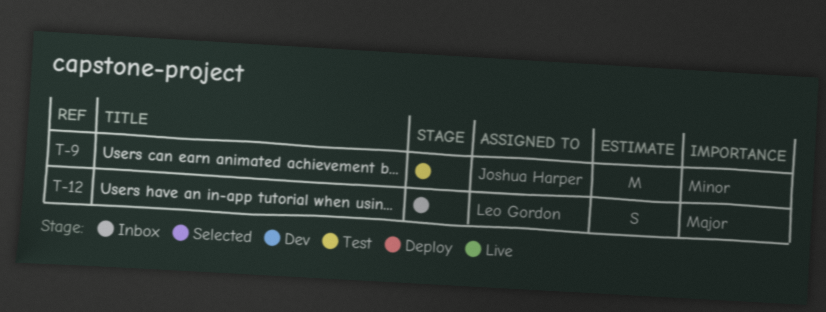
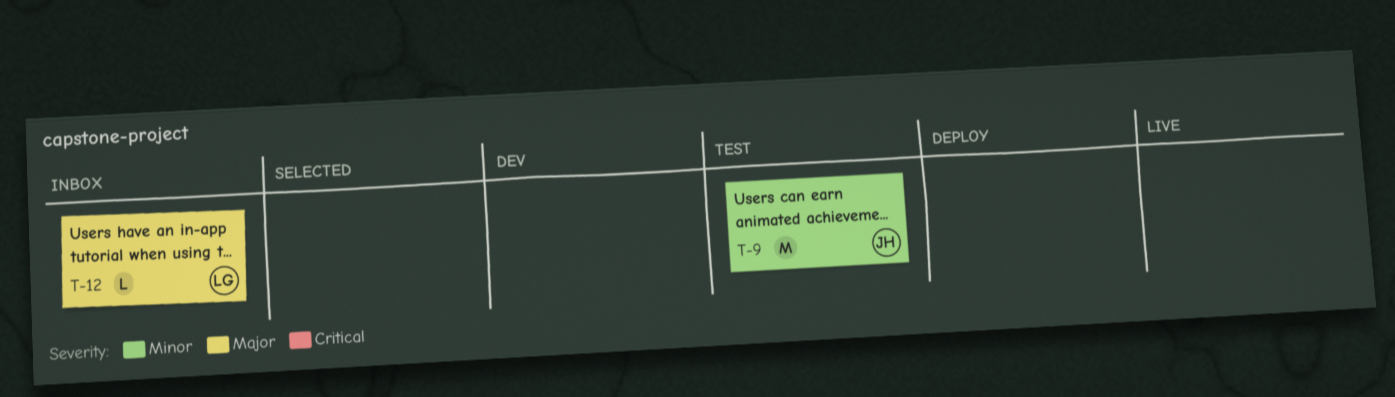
T-12, estimate: S -> L

